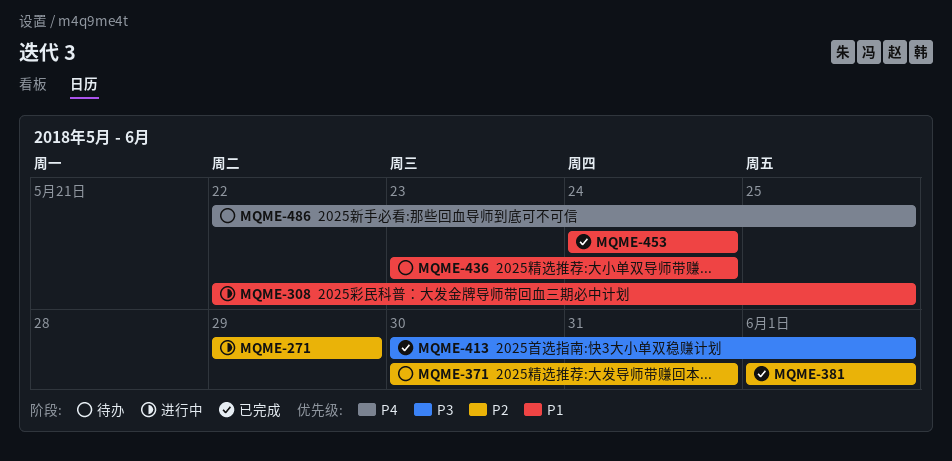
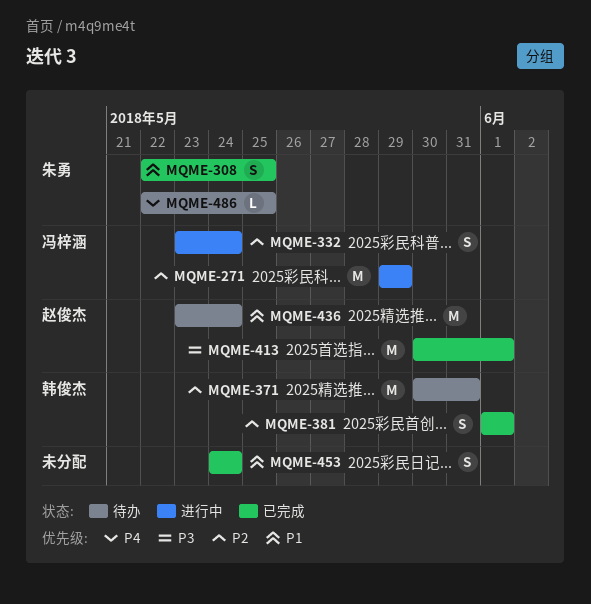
MQME-308, status: 进行中 -> 已完成
MQME-332: none -> present

